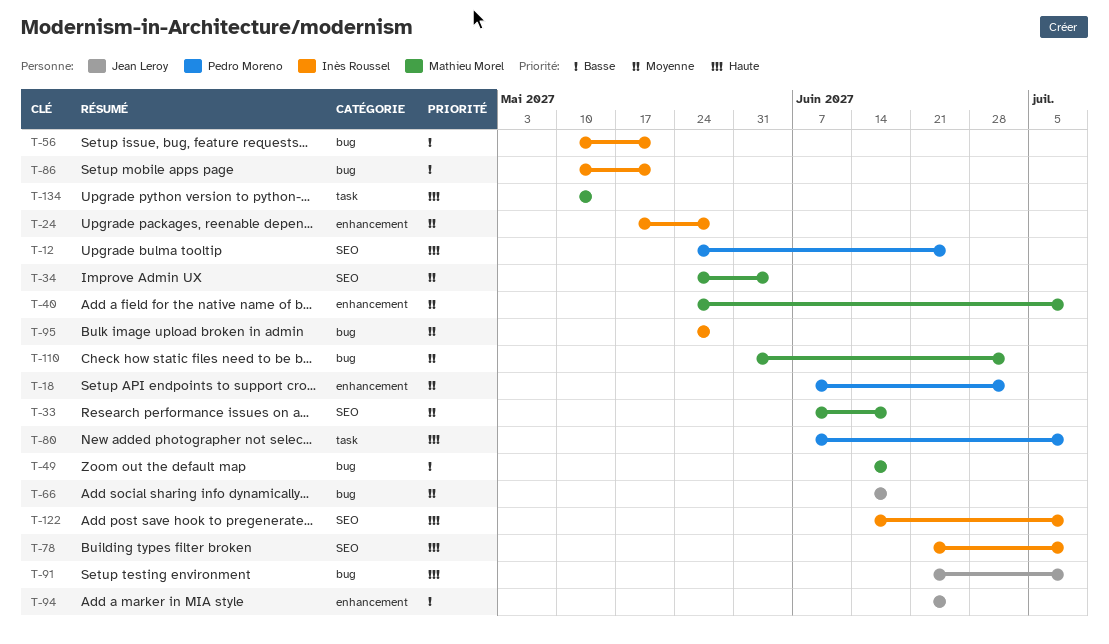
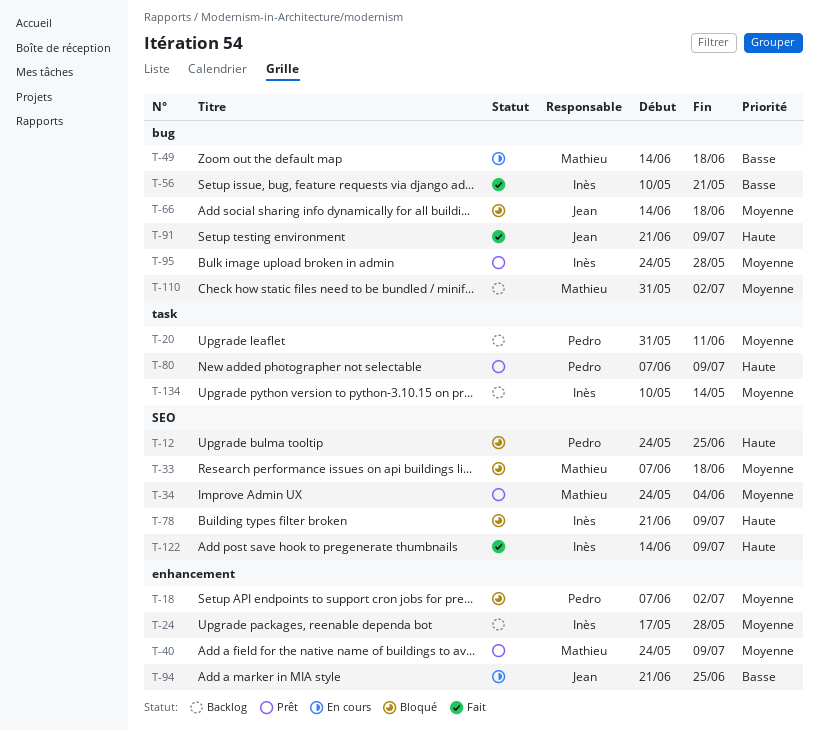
T-20: none -> present
T-86: present -> none
T-134, owner: Mathieu Morel -> Inès Roussel
T-134, priority: Haute -> Moyenne

